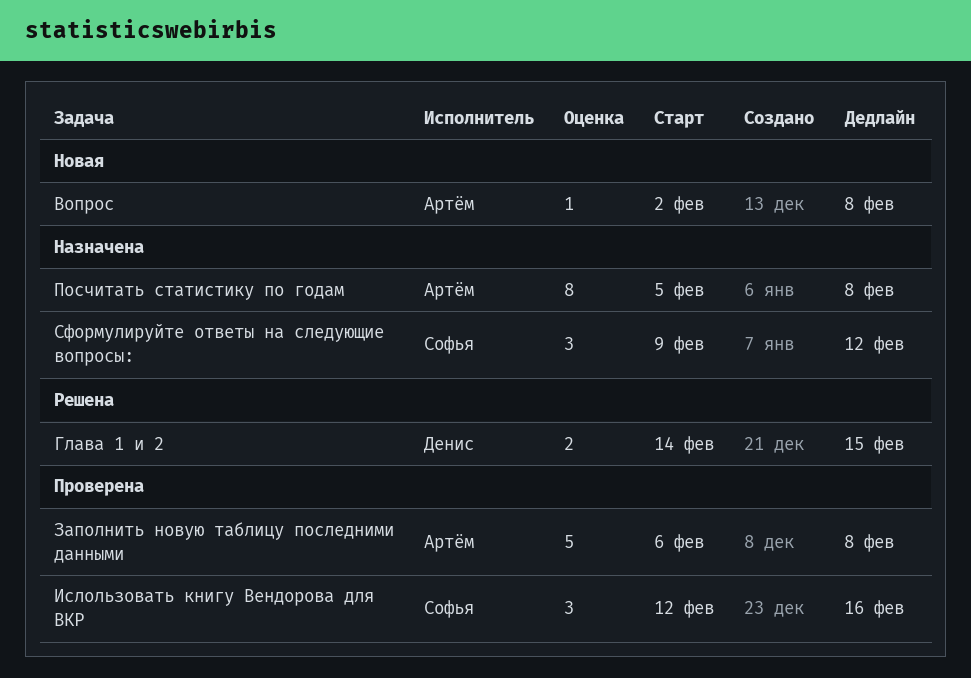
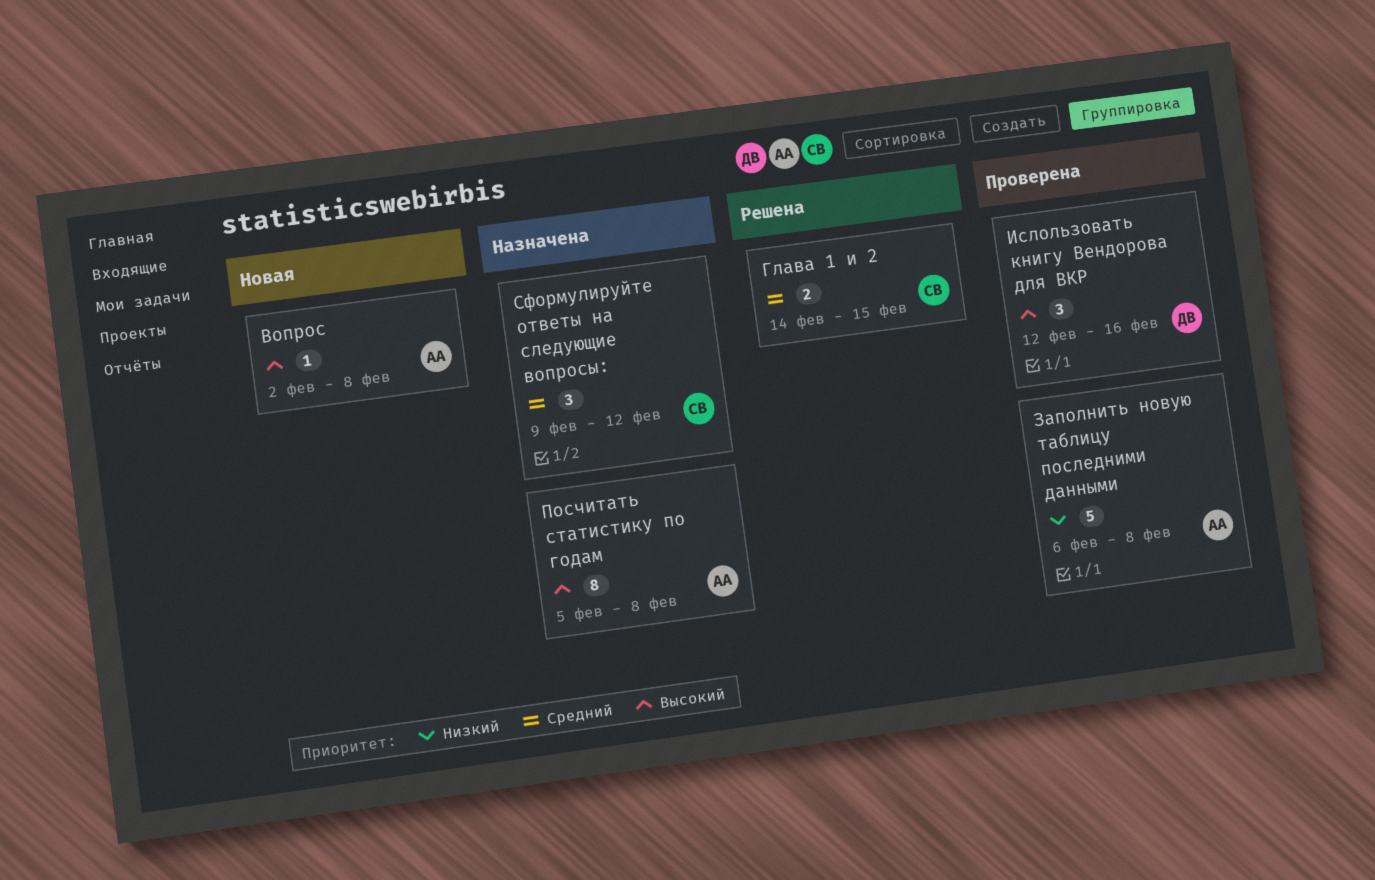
Глава 1 и 2, owner: Денис -> Софья
Ислользовать книгу Вендорова для ВКР, owner: Софья -> Денис

